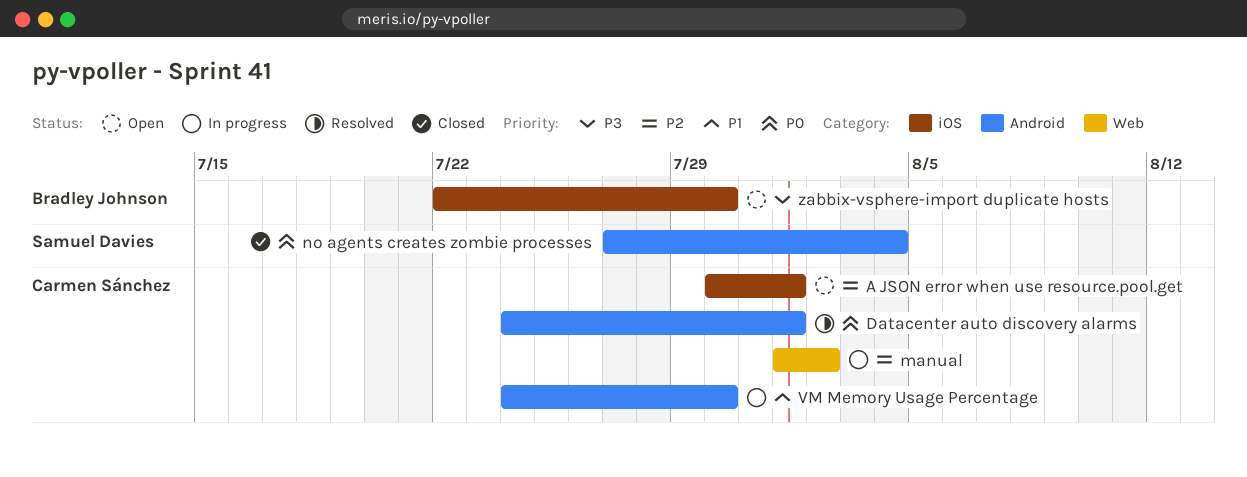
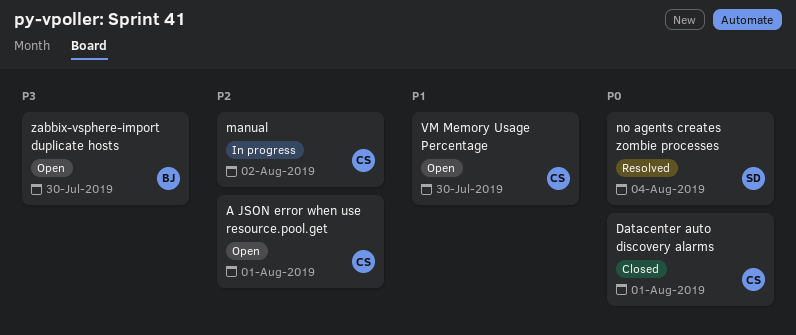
Datacenter auto discovery alarms, status: Resolved -> Closed
no agents creates zombie processes, status: Closed -> Resolved
VM Memory Usage Percentage, status: In progress -> Open

